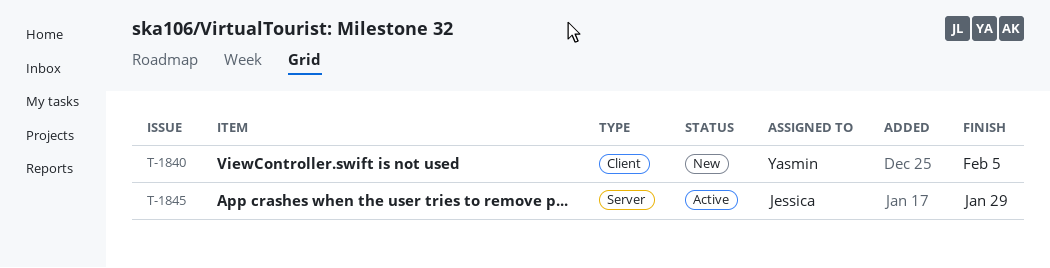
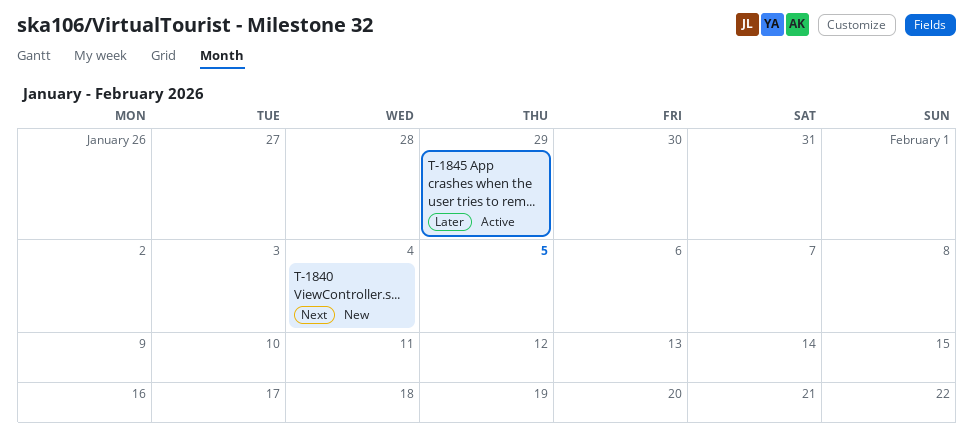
T-1840, due: Feb 5 -> Feb 4

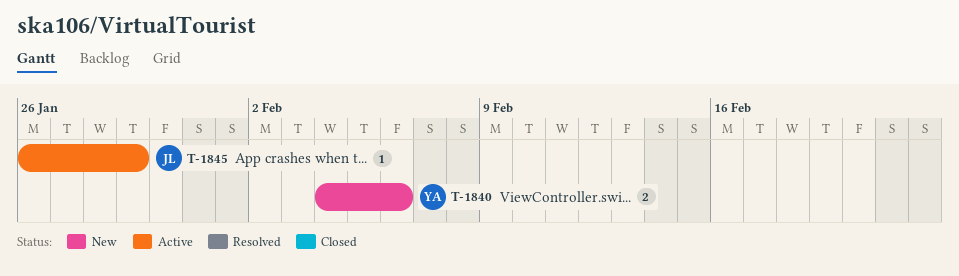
T-1840, due: Feb 4 -> Feb 6

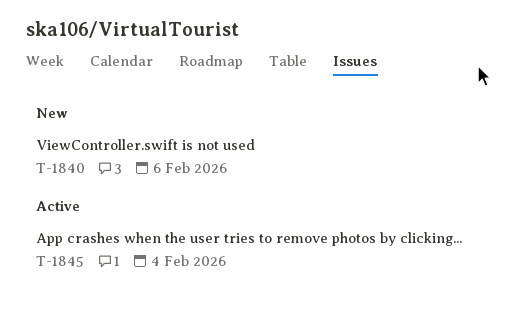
T-1845, due: Jan 29 -> Feb 4

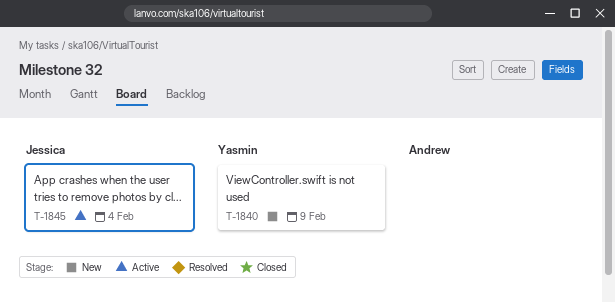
T-1840, due: Feb 6 -> Feb 9

